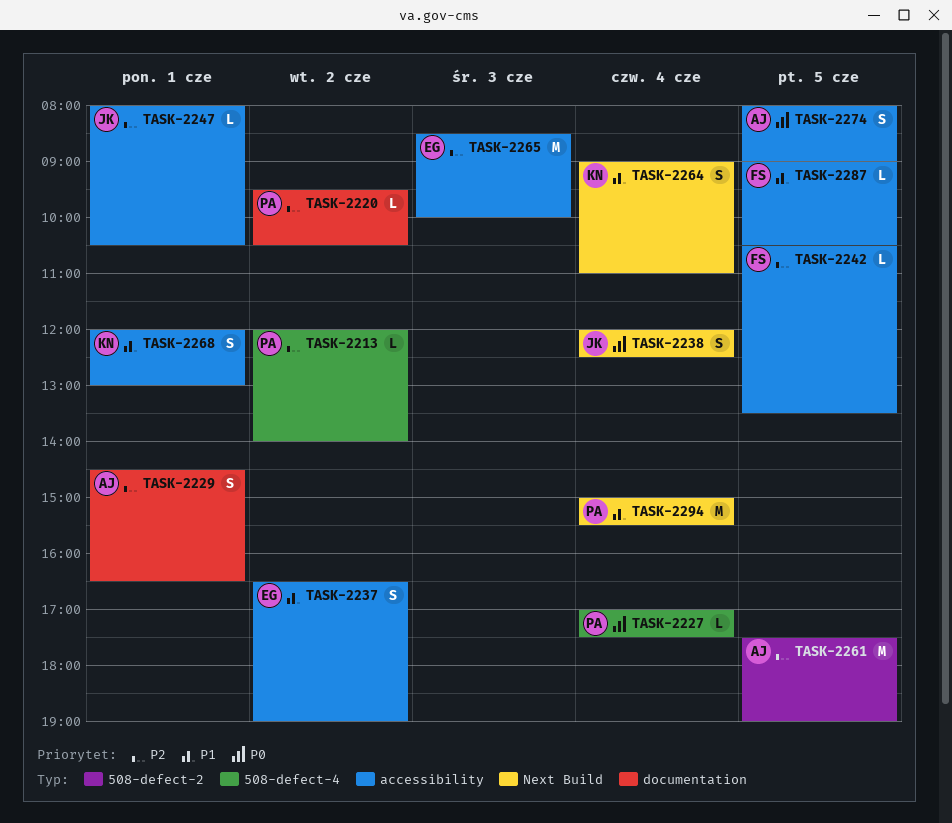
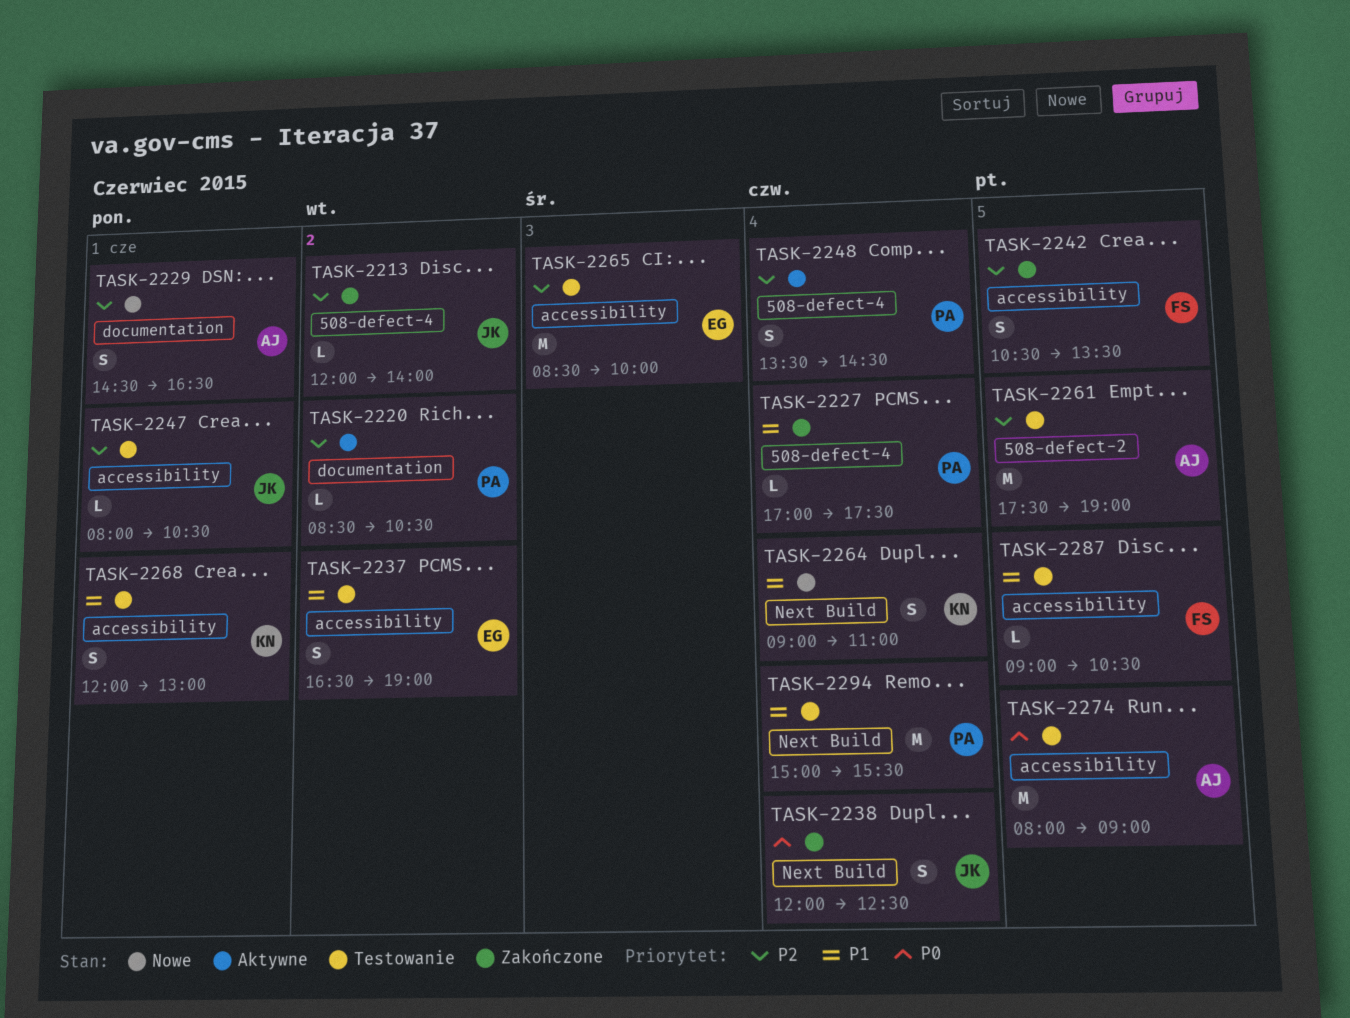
TASK-2213, owner: PA -> JK
TASK-2220, begins: 09:30 -> 08:30
TASK-2227, priority: P0 -> P1
TASK-2242, estimate: L -> S
TASK-2248: none -> present
TASK-2274, estimate: S -> M

